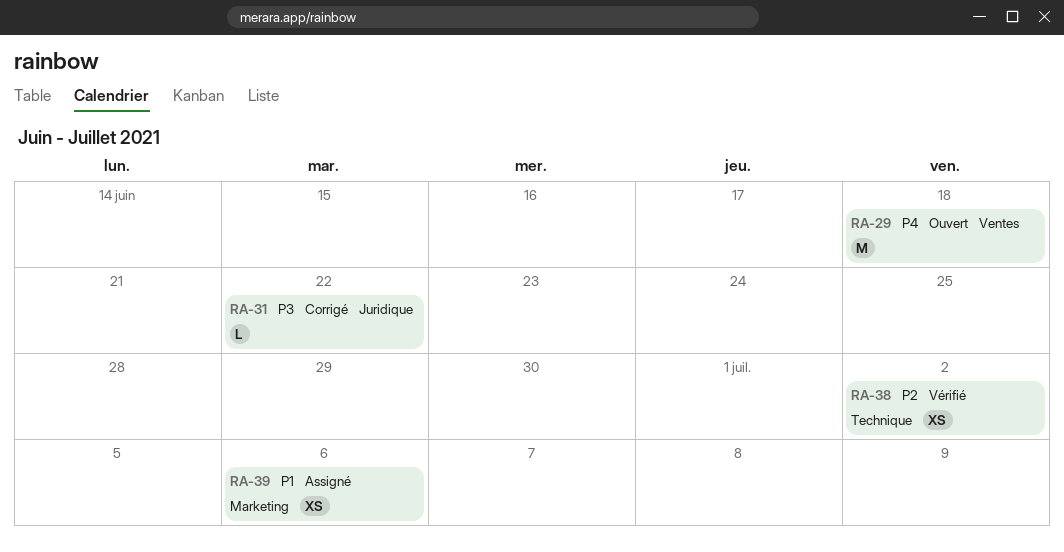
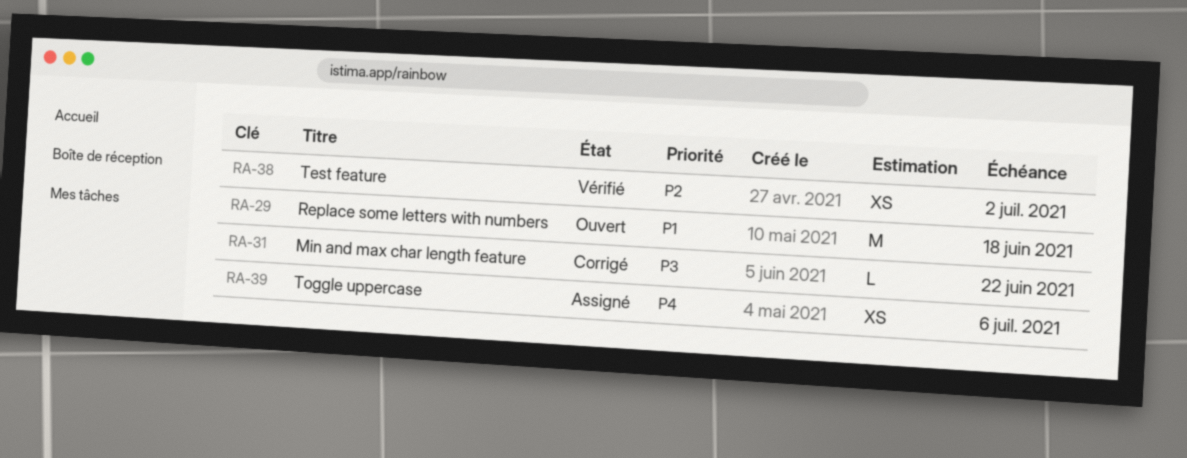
RA-29, priority: P4 -> P1
RA-39, priority: P1 -> P4

